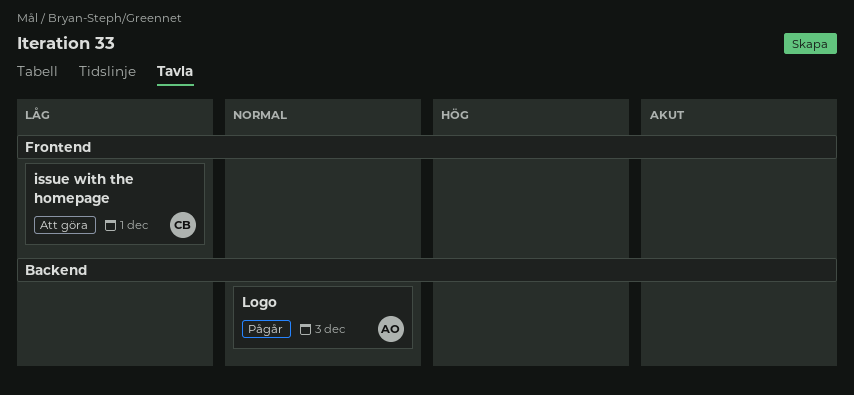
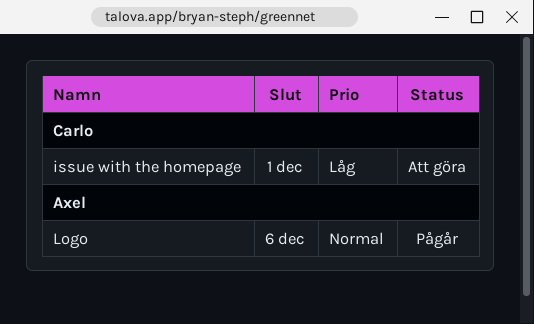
Logo, due: Dec 3 -> Dec 6

